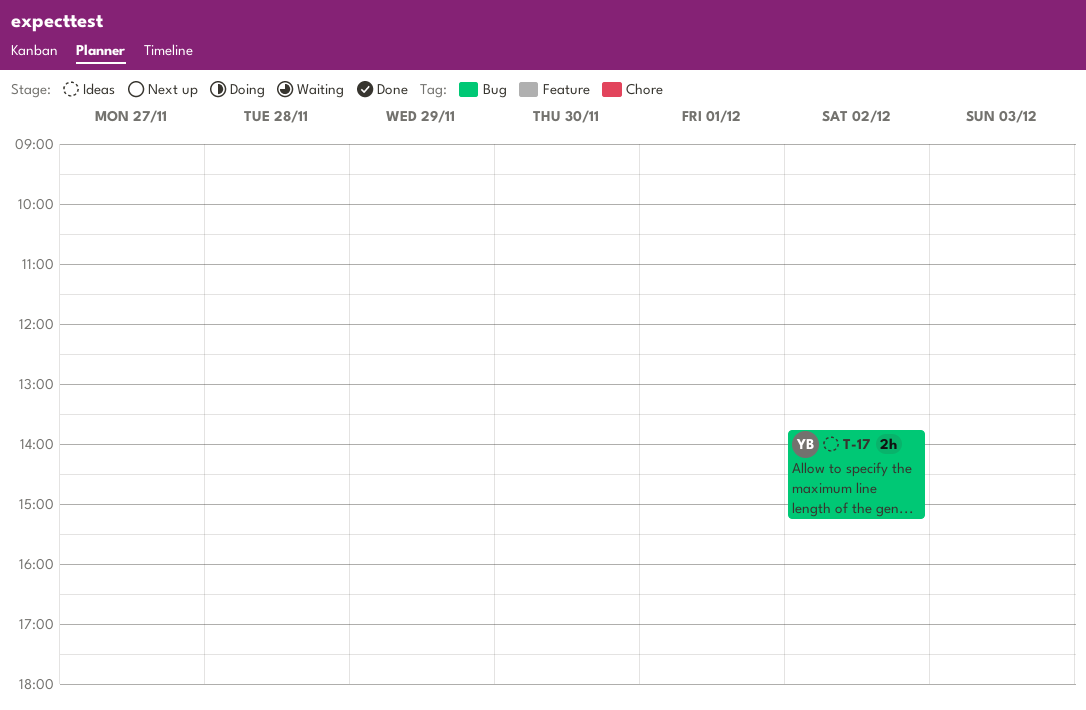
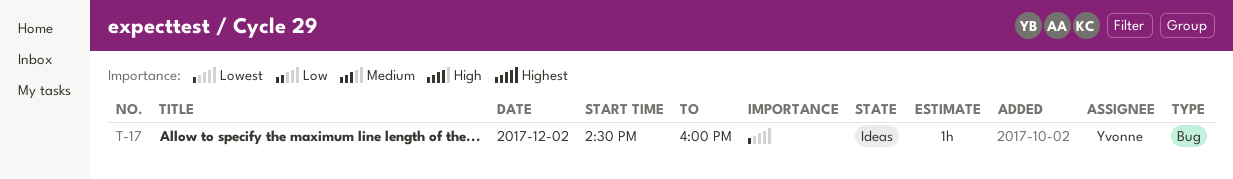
T-17, estimate: 2h -> 1h
T-17, begins: 13:45 -> 14:30
T-17, ends: 15:15 -> 16:00

